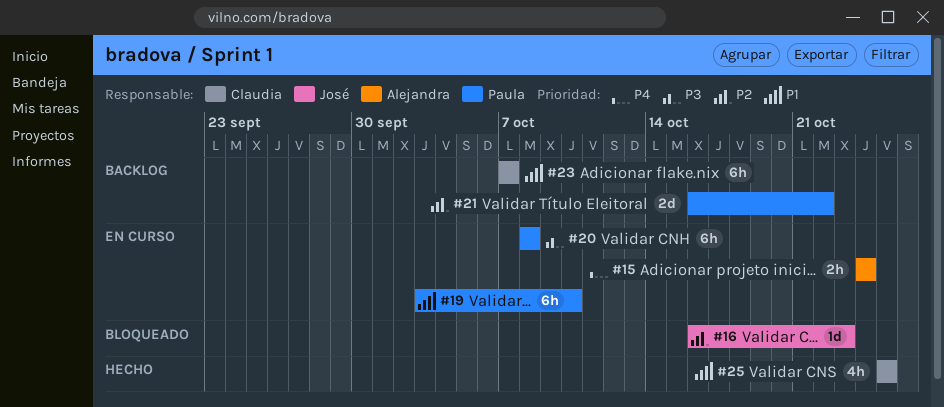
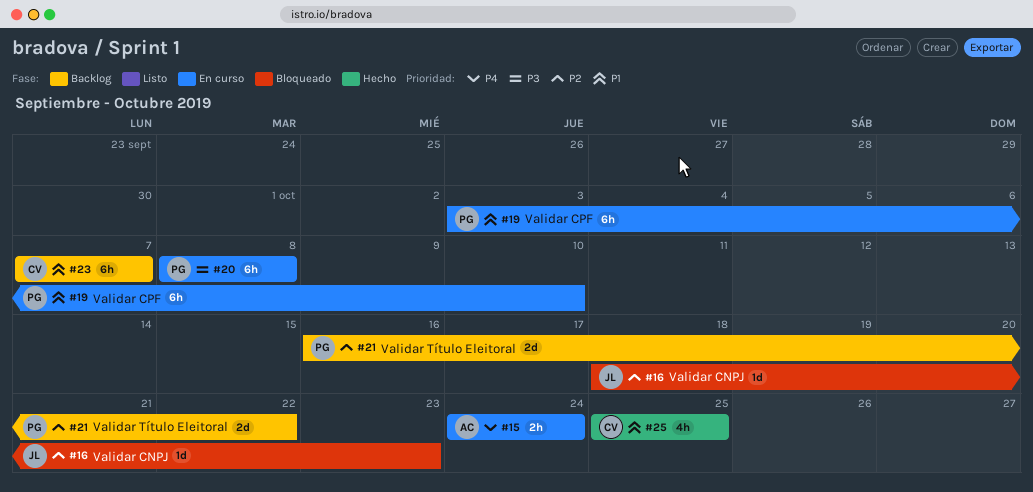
#16, start: Oct 16 -> Oct 18

